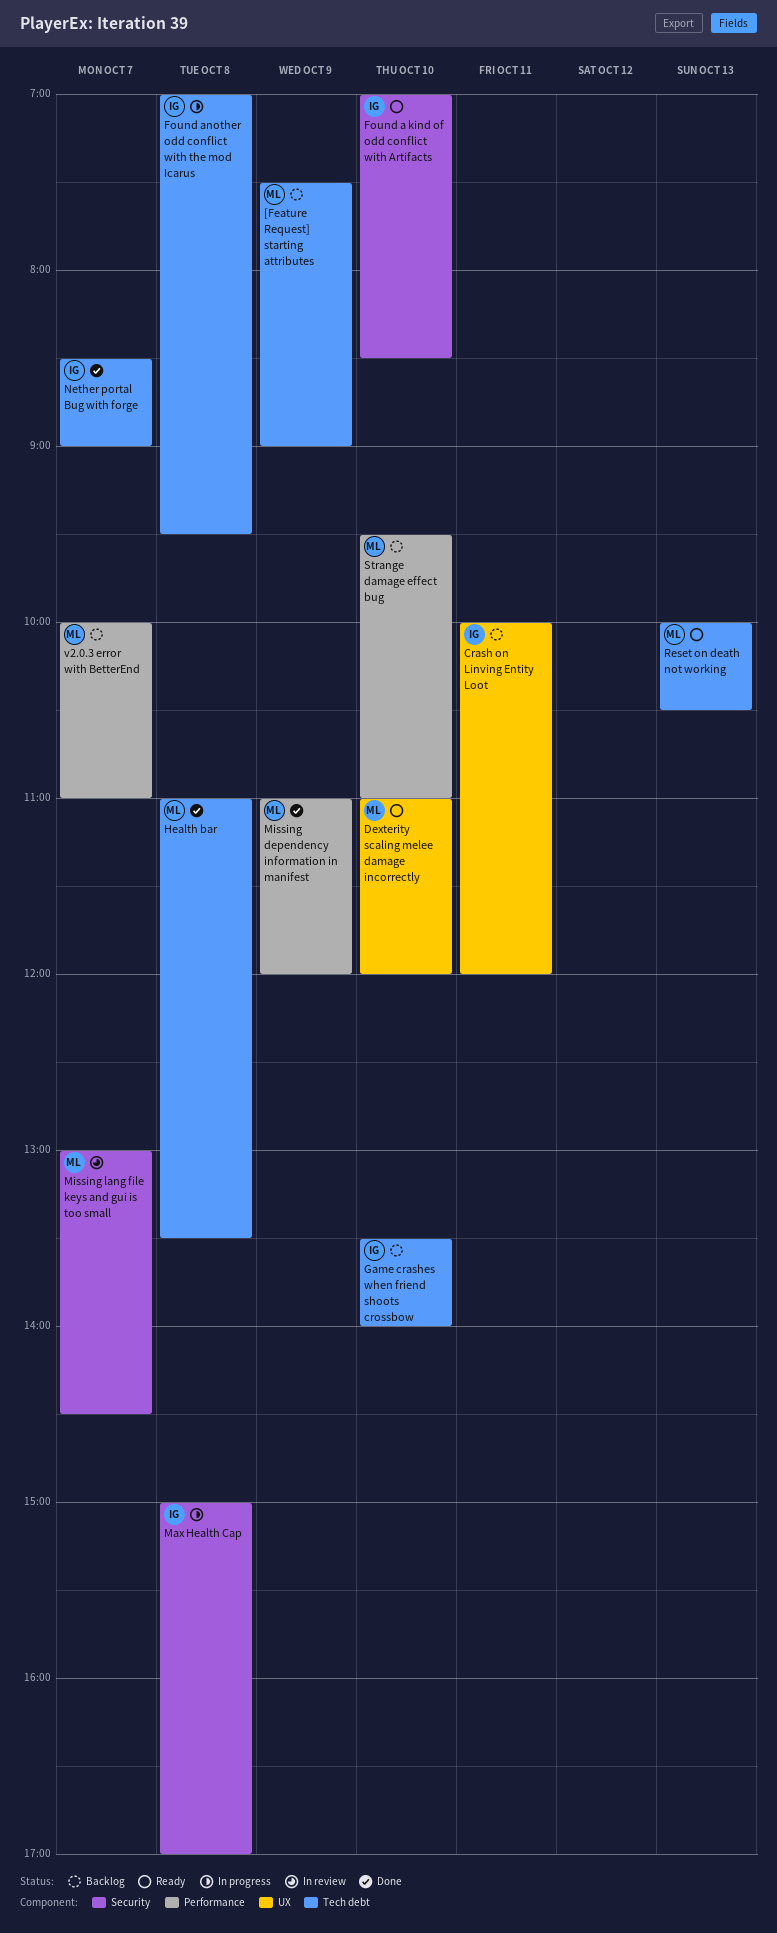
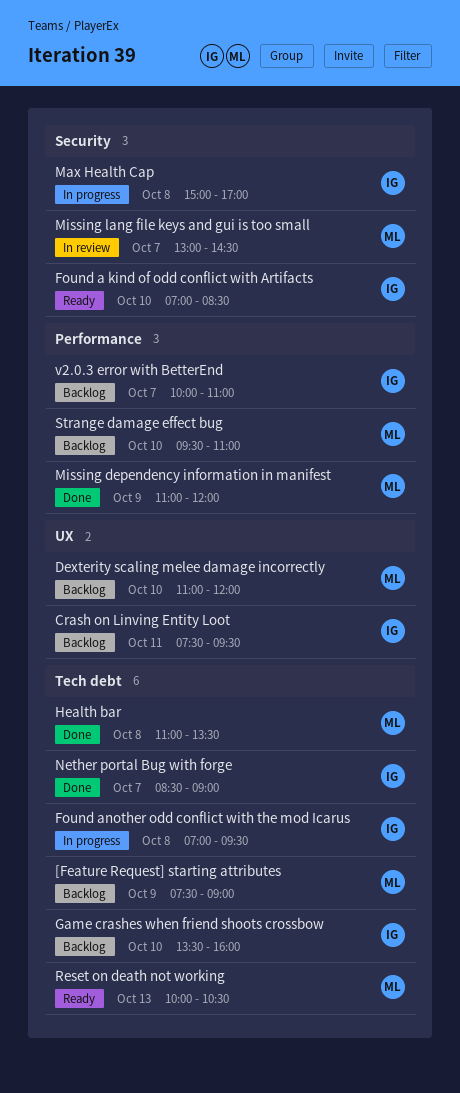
Crash on Linving Entity Loot, begins: 10:00 -> 07:30
Crash on Linving Entity Loot, ends: 12:00 -> 09:30
Dexterity scaling melee damage incorrectly, status: Ready -> Backlog
Game crashes when friend shoots crossbow, ends: 14:00 -> 16:00
v2.0.3 error with BetterEnd, owner: ML -> IG

